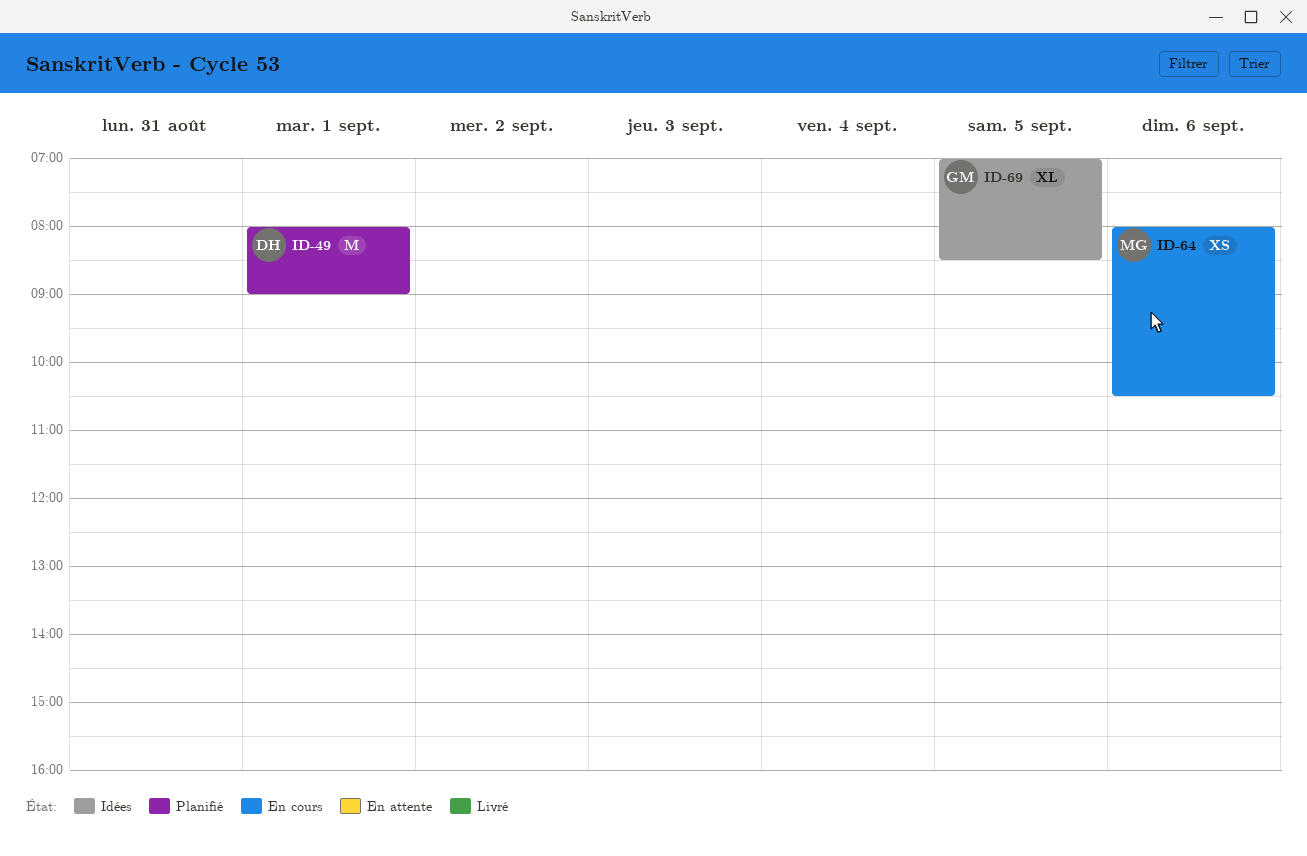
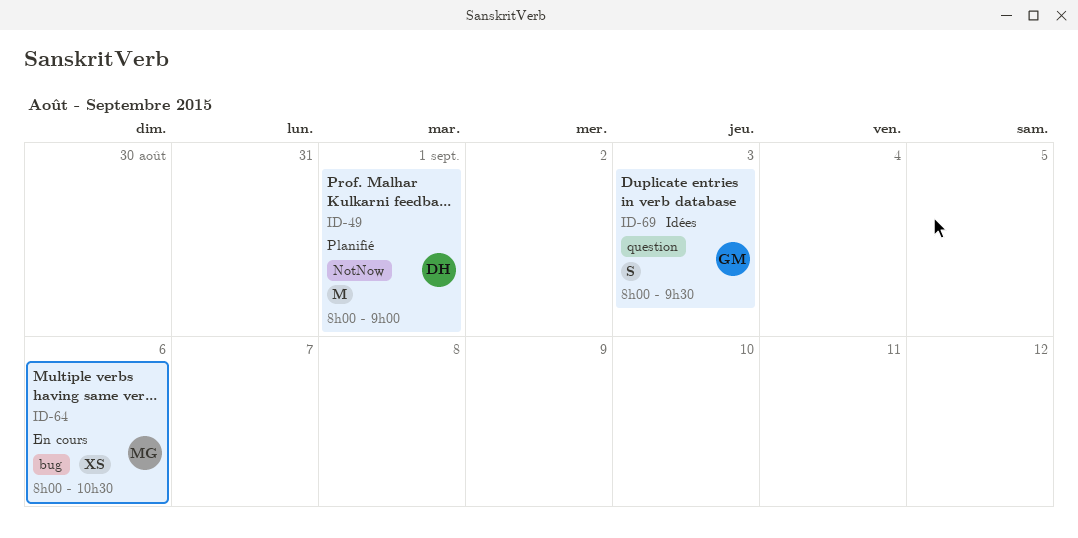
ID-69, estimate: XL -> S
ID-69, day: Sep 5 -> Sep 3
ID-69, begins: 07:00 -> 08:00
ID-69, ends: 08:30 -> 09:30

